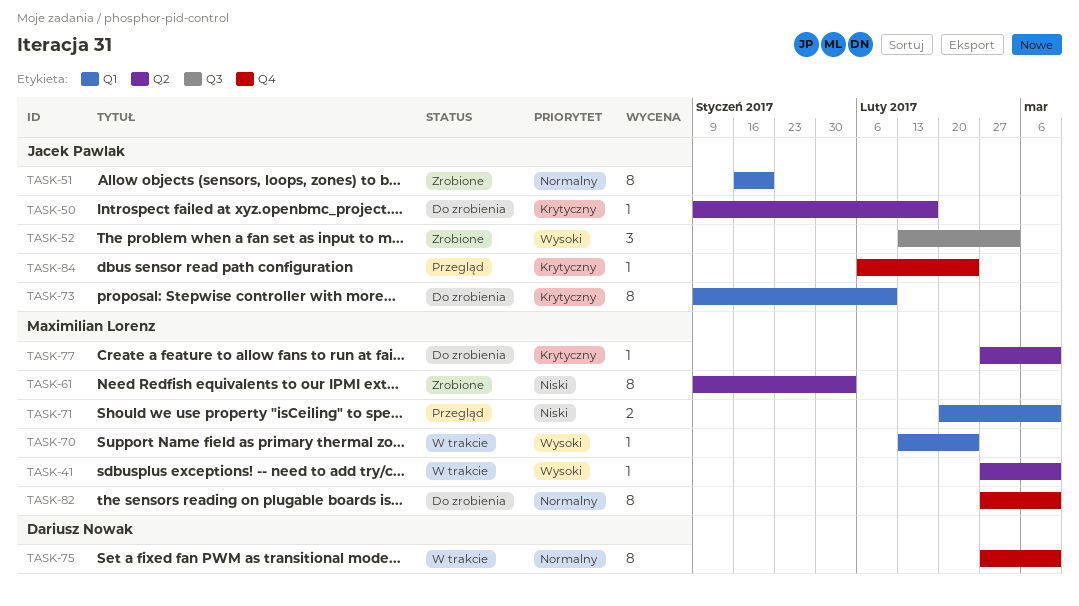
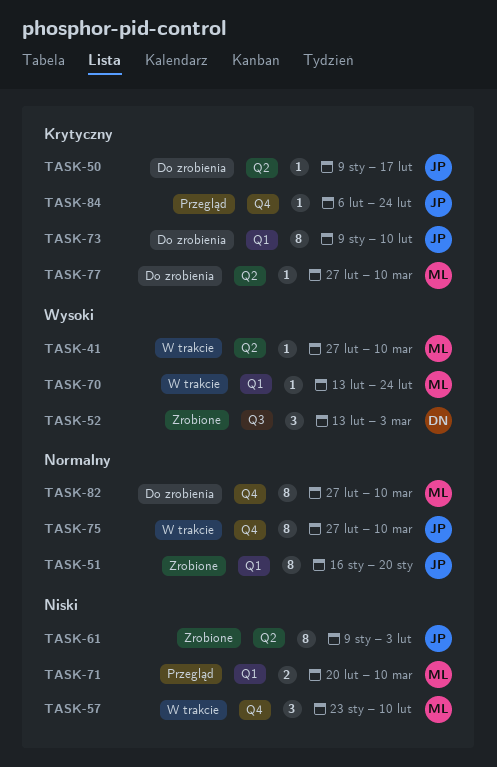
TASK-52, owner: Jacek Pawlak -> Dariusz Nowak
TASK-57: none -> present
TASK-61, owner: Maximilian Lorenz -> Jacek Pawlak
TASK-75, owner: Dariusz Nowak -> Jacek Pawlak

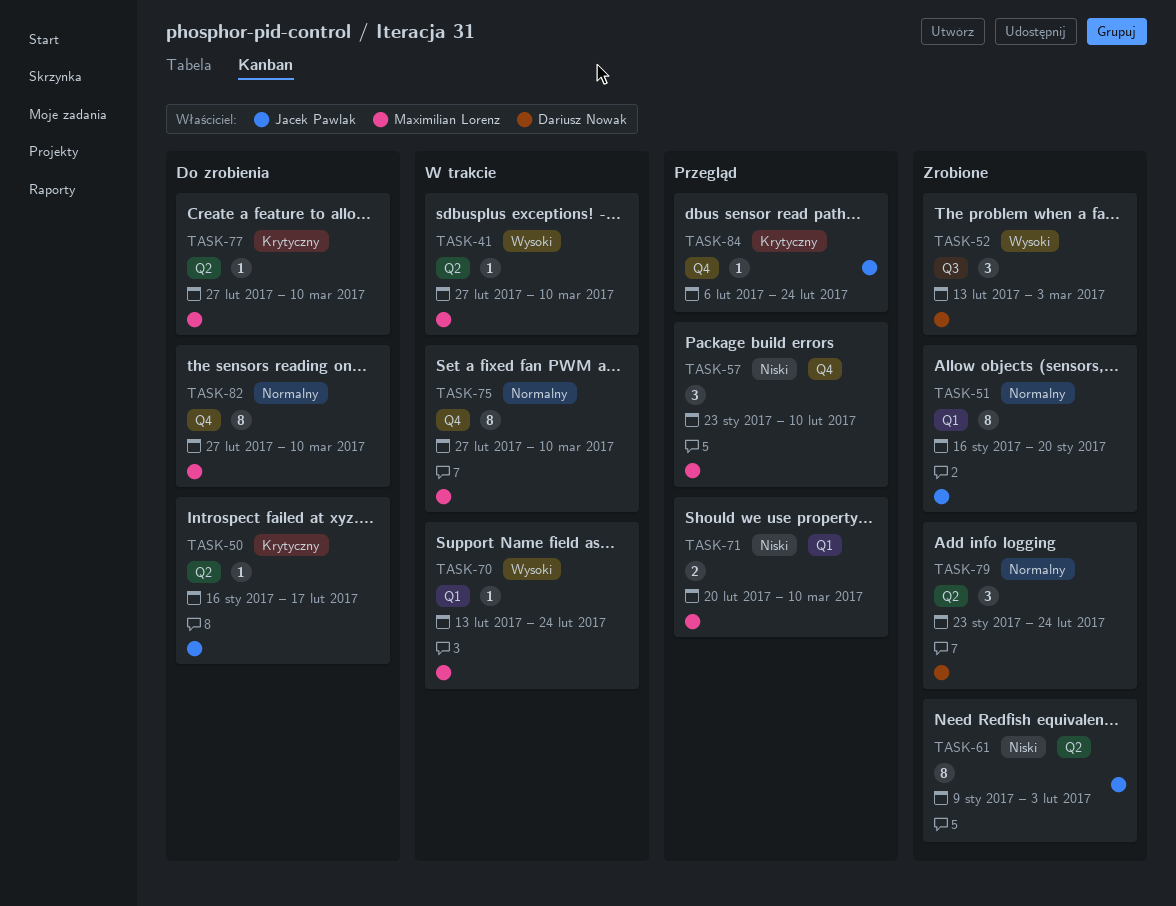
TASK-50, start: Jan 9 -> Jan 16
TASK-57, status: W trakcie -> Przegląd
TASK-73: present -> none
TASK-75, owner: Jacek Pawlak -> Maximilian Lorenz
TASK-79: none -> present

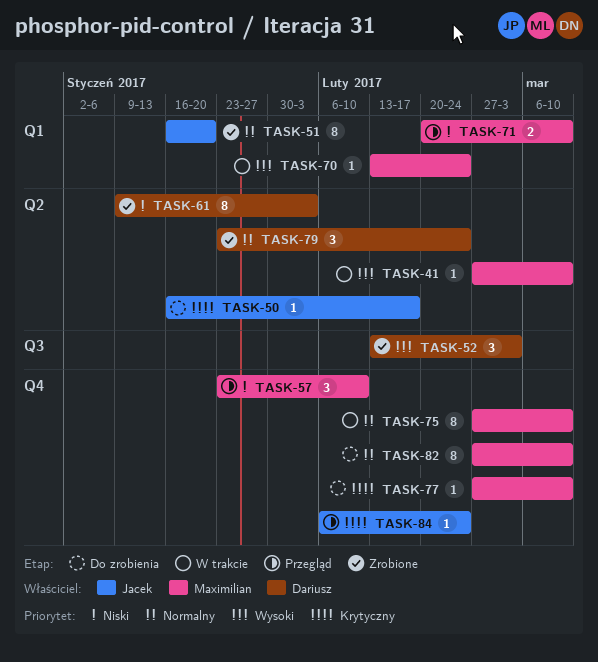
TASK-61, owner: Jacek Pawlak -> Dariusz Nowak
TASK-77, label: Q2 -> Q4

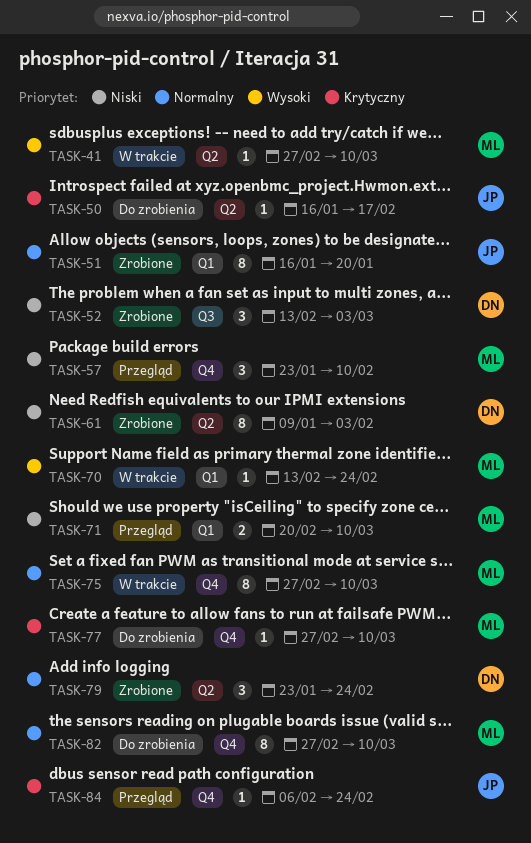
TASK-52, priority: Wysoki -> Niski

